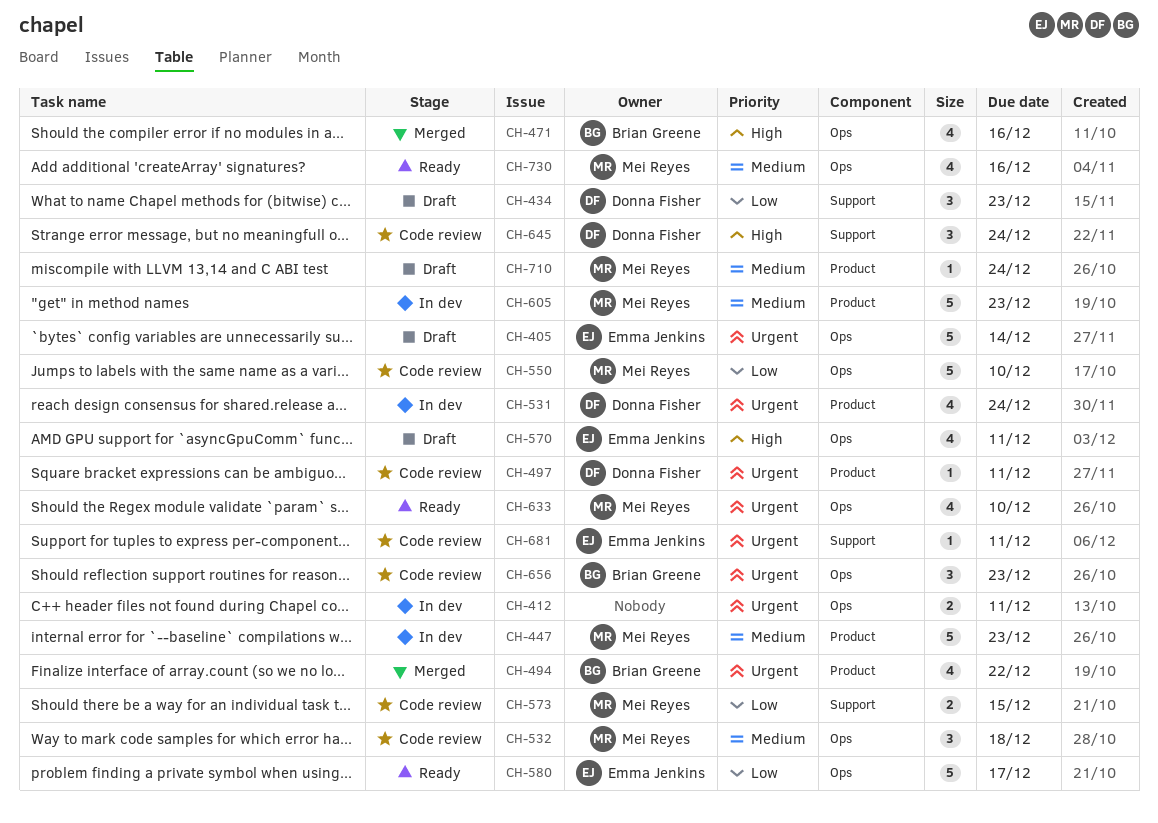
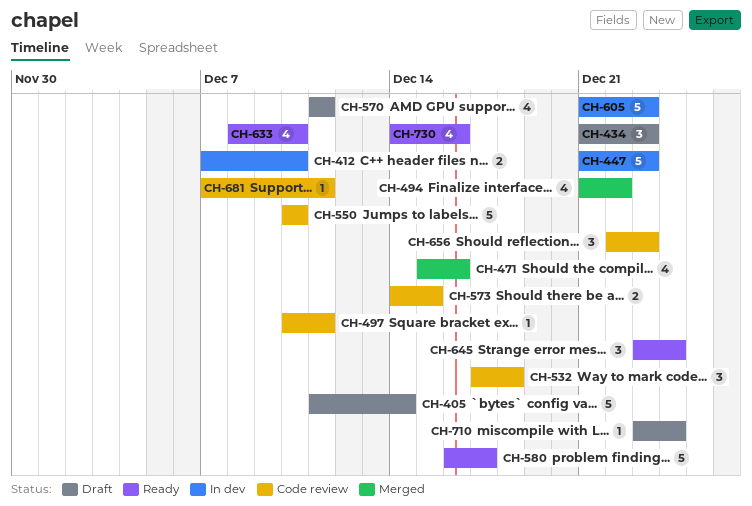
CH-412, due: Dec 11 -> Dec 10
CH-531: present -> none
CH-645, status: Code review -> Ready

